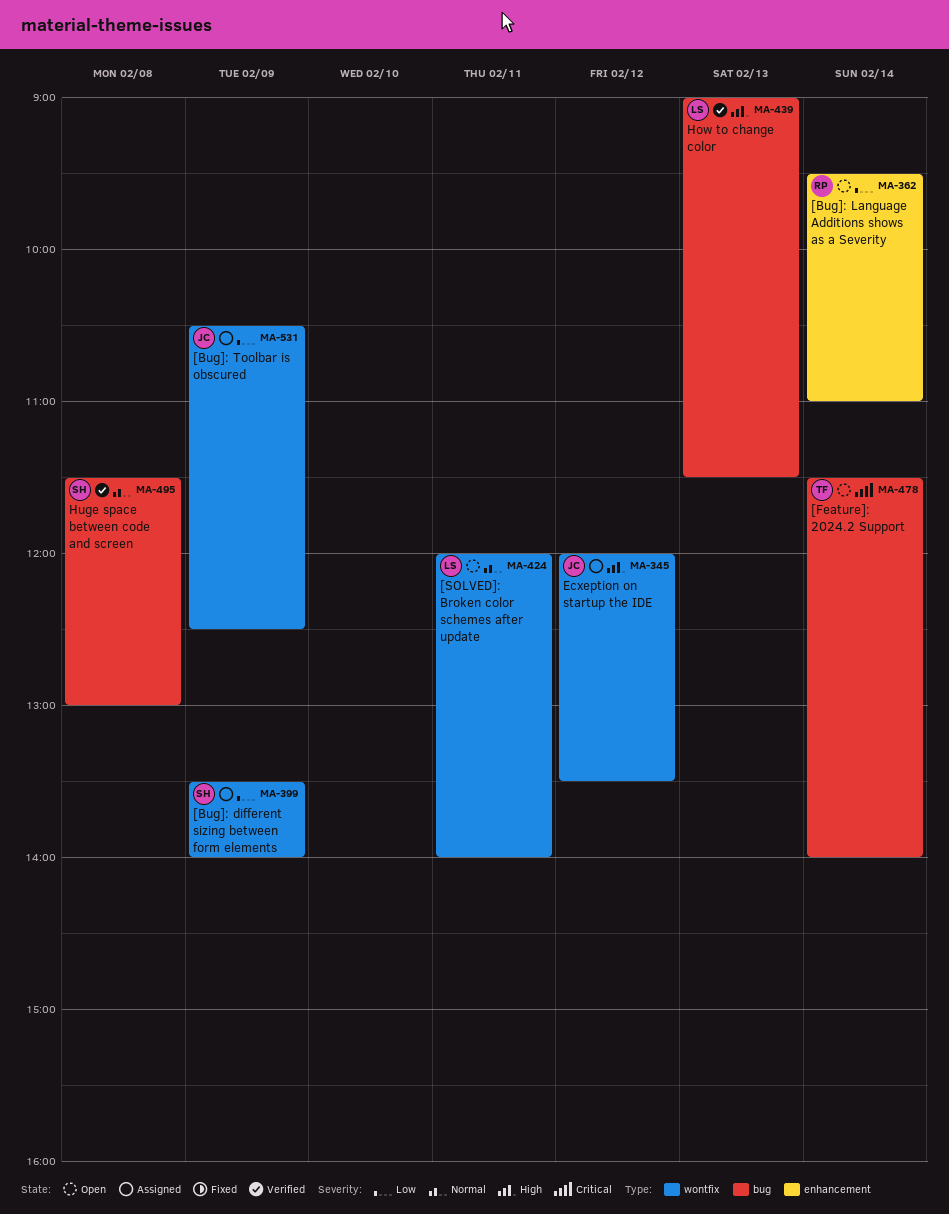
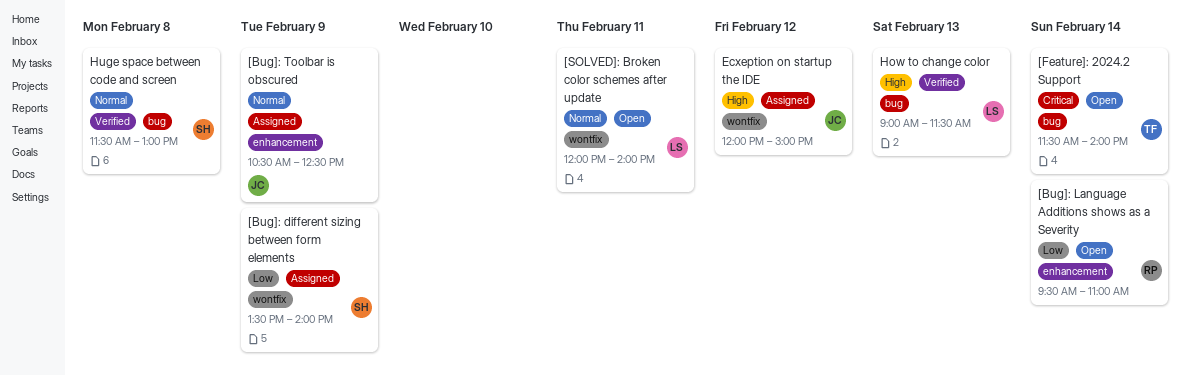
[Bug]: Toolbar is obscured, priority: Low -> Normal
[Bug]: Toolbar is obscured, label: wontfix -> enhancement
Ecxeption on startup the IDE, ends: 13:30 -> 15:00

